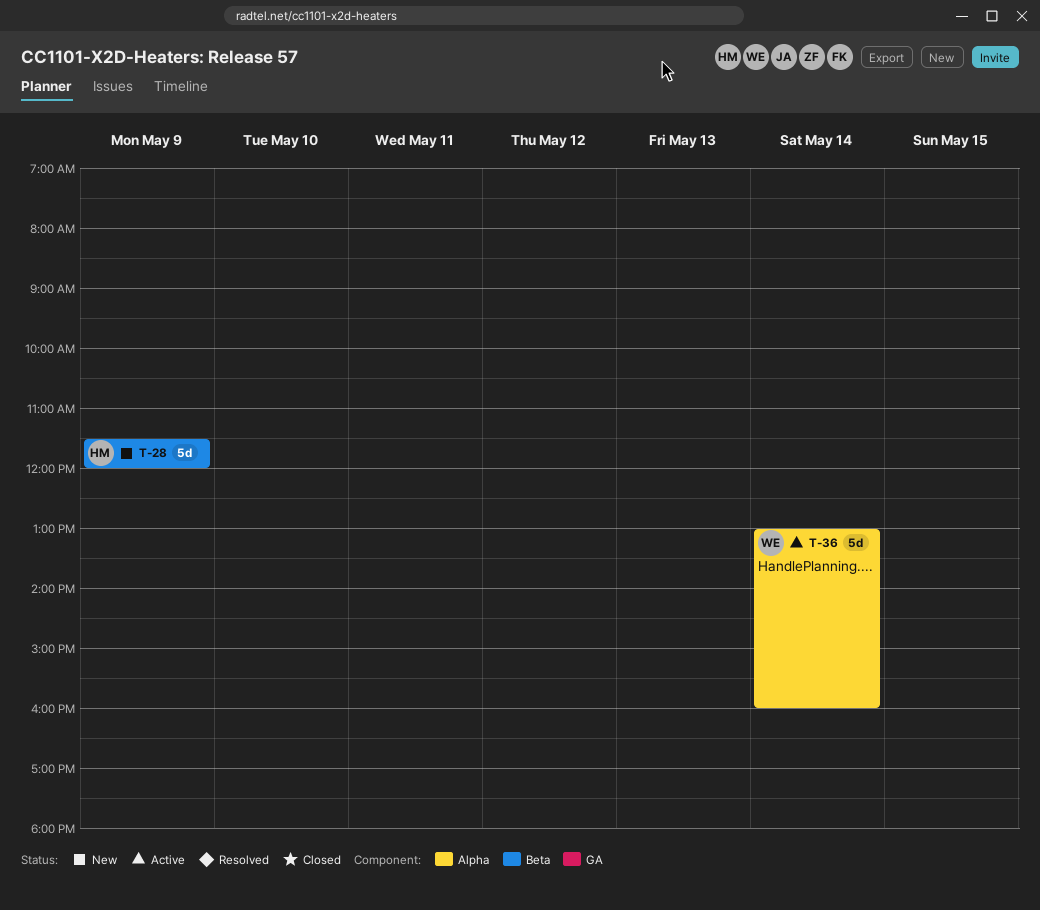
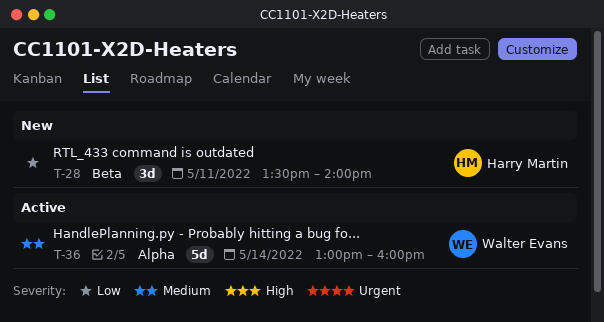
T-28, estimate: 5d -> 3d
T-28, day: May 9 -> May 11
T-28, begins: 11:30 -> 13:30
T-28, ends: 12:00 -> 14:00

